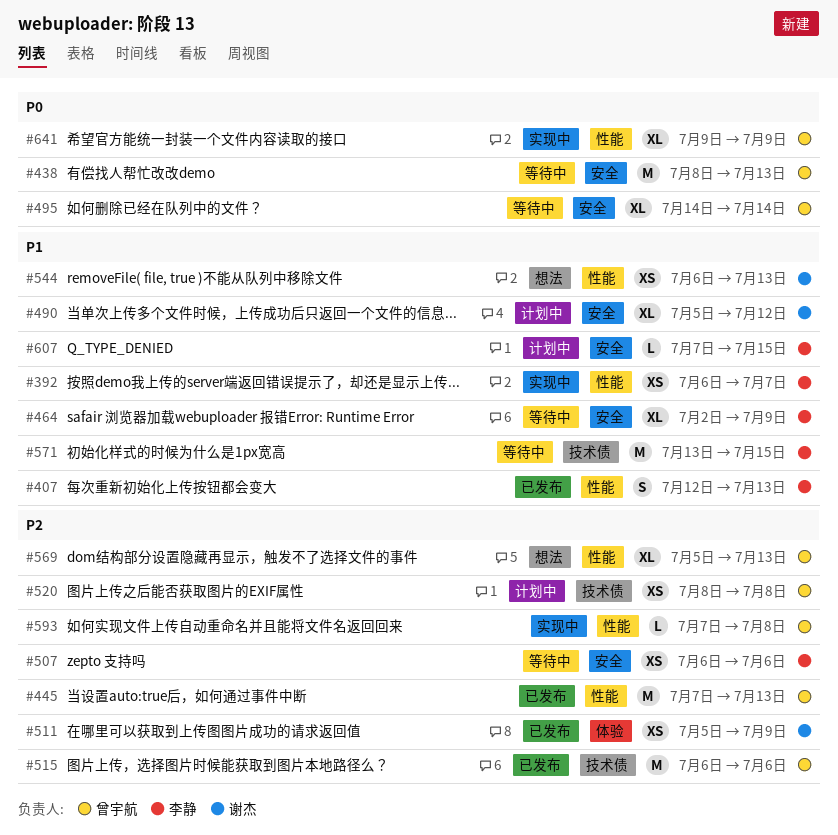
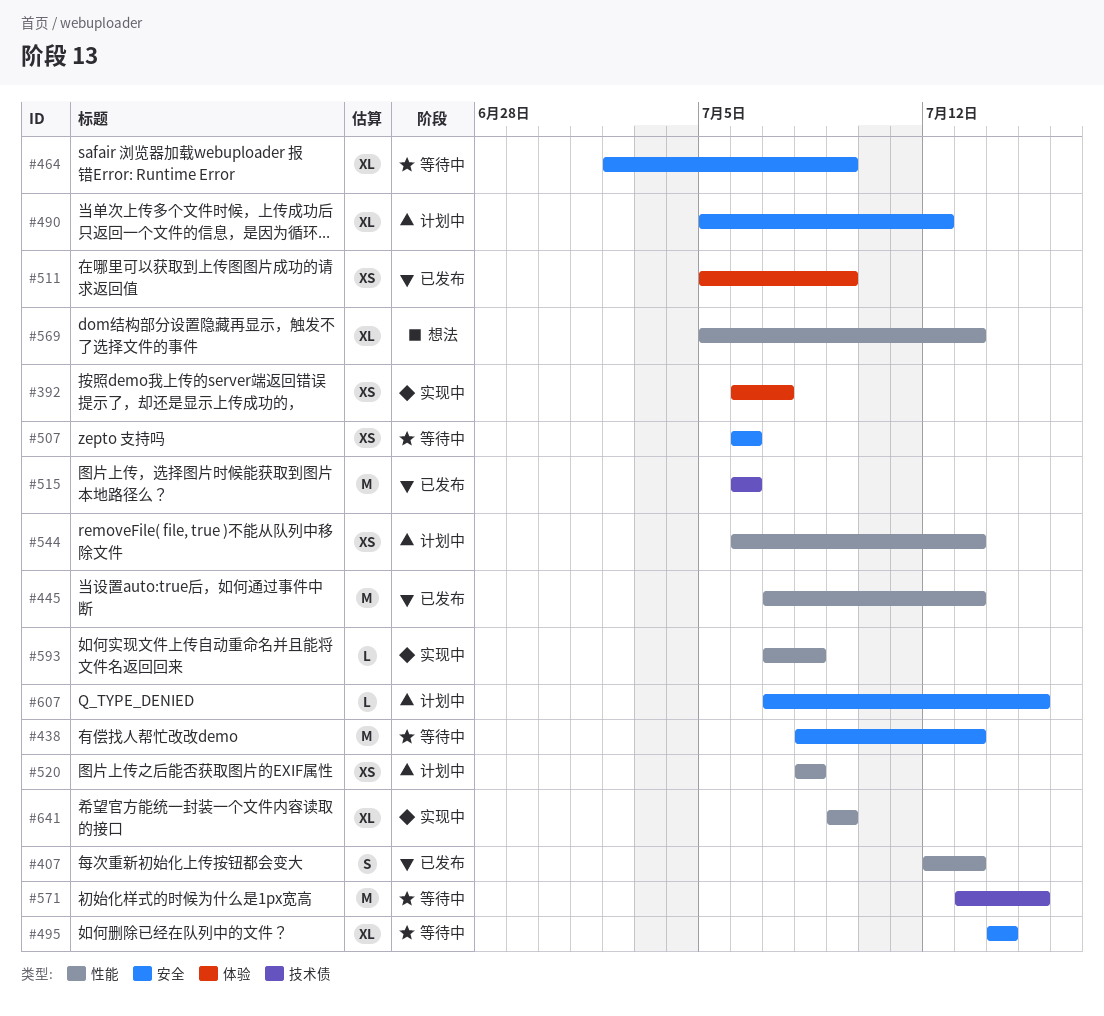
#392, label: 性能 -> 体验
#520, label: 技术债 -> 性能
#544, status: 想法 -> 计划中

